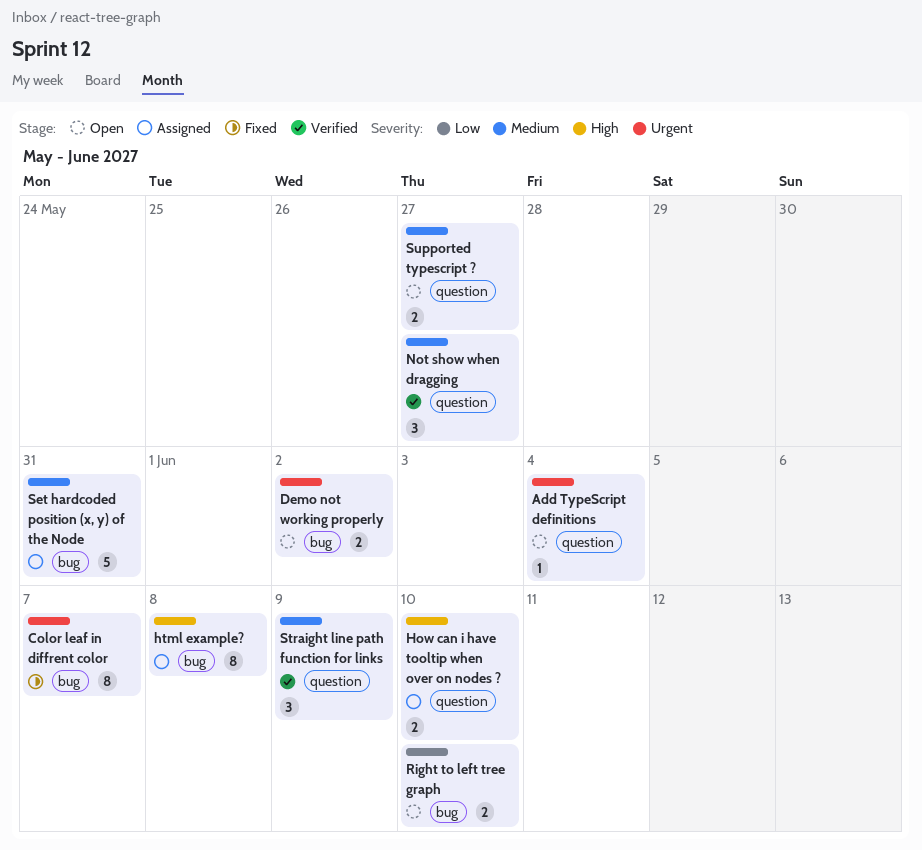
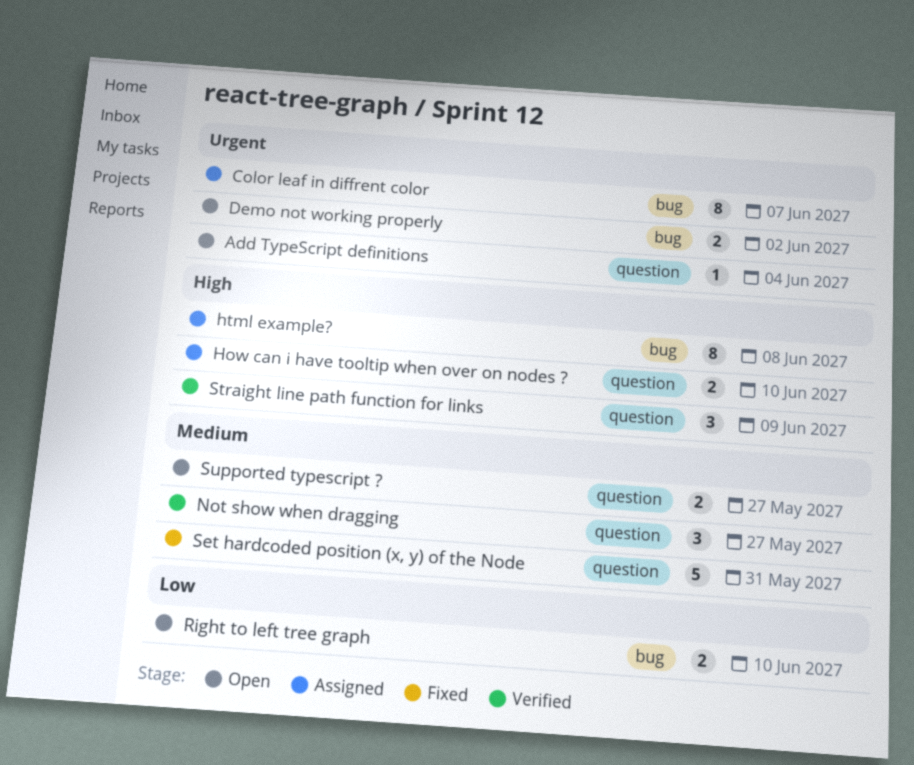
Color leaf in diffrent color, status: Fixed -> Assigned
Set hardcoded position (x, y) of the Node, status: Assigned -> Fixed
Set hardcoded position (x, y) of the Node, label: bug -> question
Straight line path function for links, priority: Medium -> High

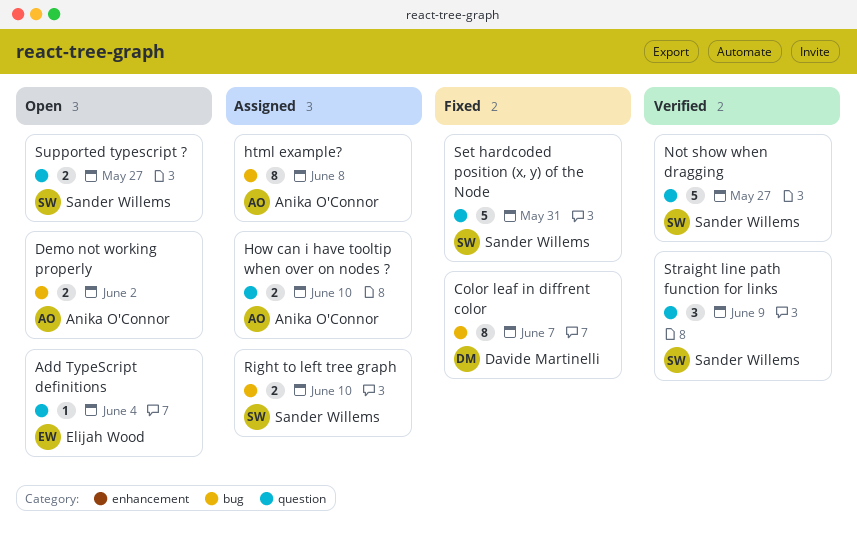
Color leaf in diffrent color, status: Assigned -> Fixed
Not show when dragging, estimate: 3 -> 5
Right to left tree graph, status: Open -> Assigned

